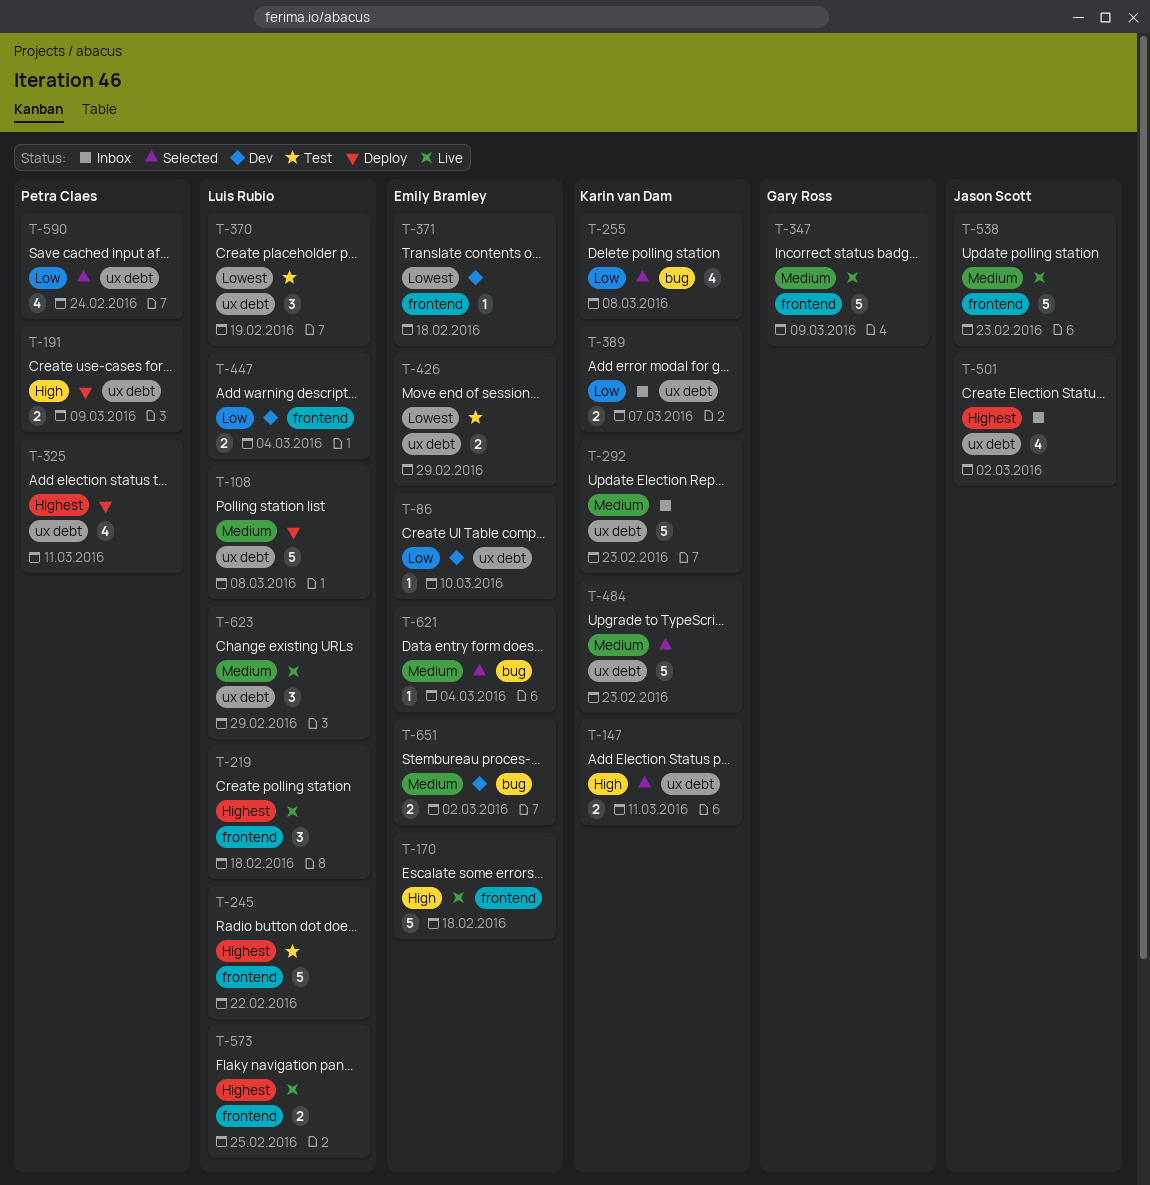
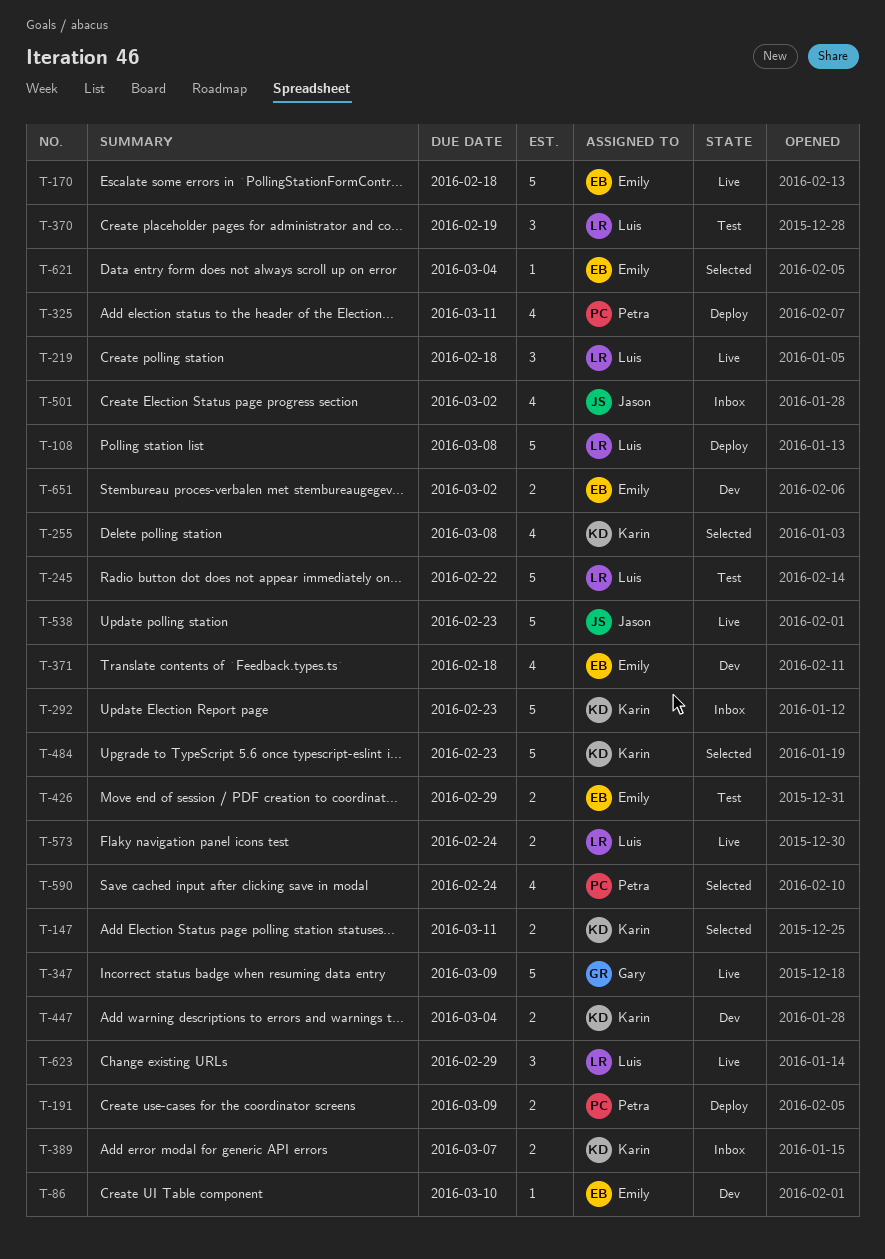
T-371, estimate: 1 -> 4
T-447, owner: Luis Rubio -> Karin van Dam
T-573, due: Feb 25 -> Feb 24

